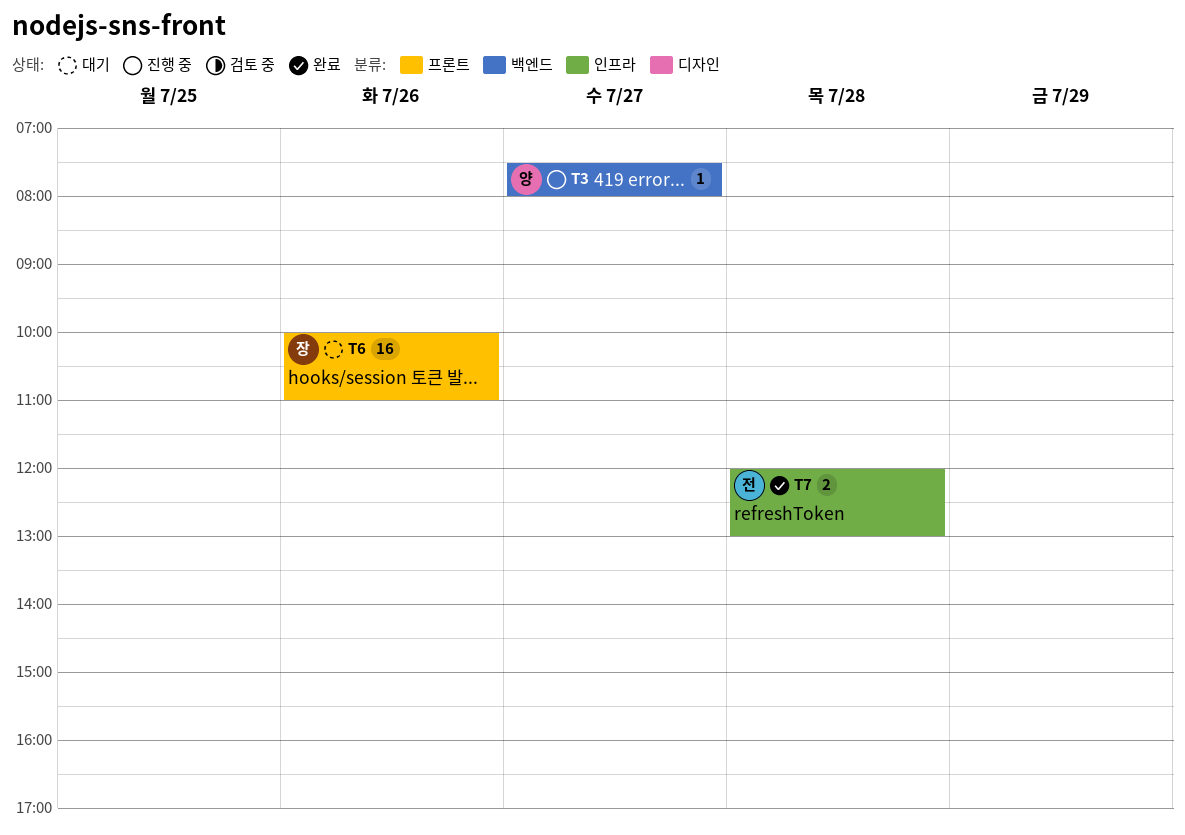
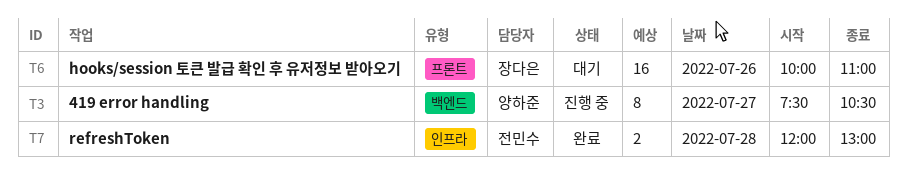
T3, estimate: 1 -> 8
T3, ends: 08:00 -> 10:30

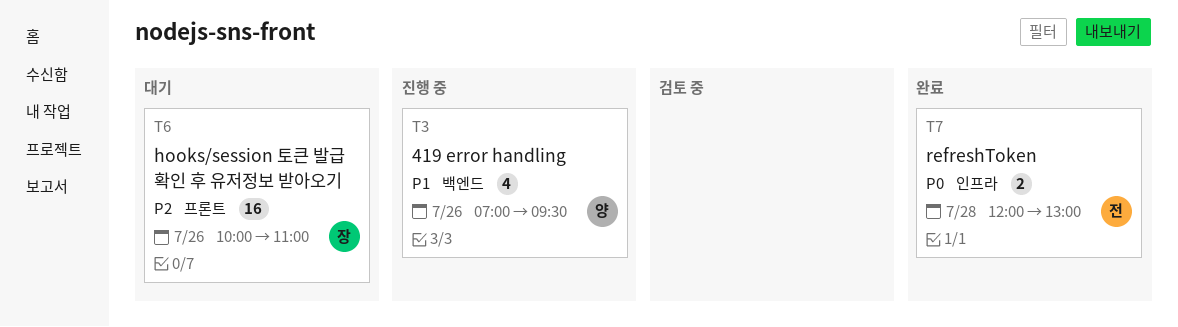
T3, estimate: 8 -> 4
T3, day: Jul 27 -> Jul 26
T3, begins: 07:30 -> 07:00
T3, ends: 10:30 -> 09:30

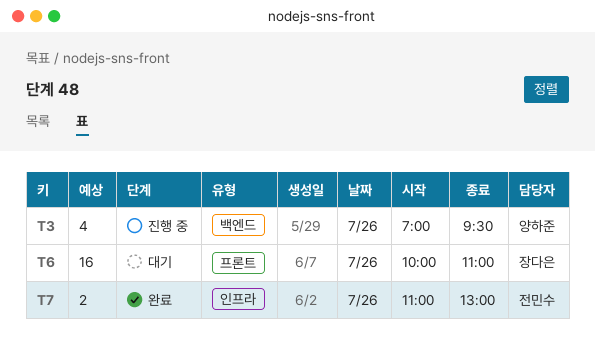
T7, day: Jul 28 -> Jul 26
T7, begins: 12:00 -> 11:00

